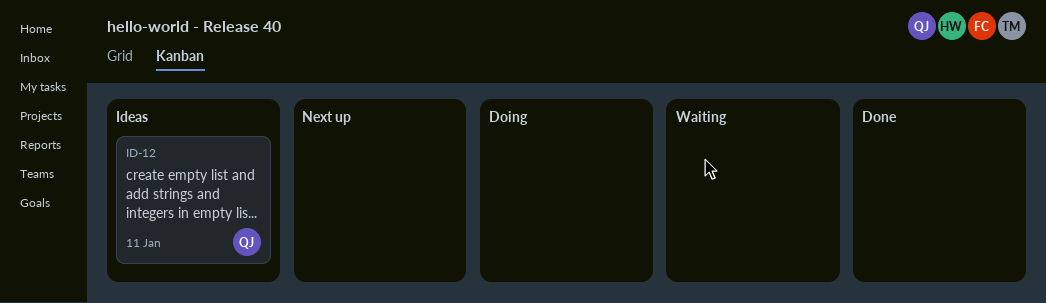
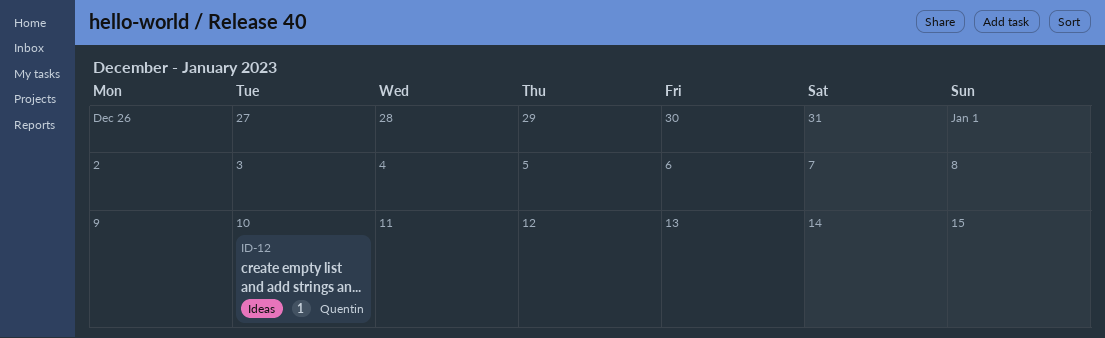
ID-12, due: Jan 11 -> Jan 10

